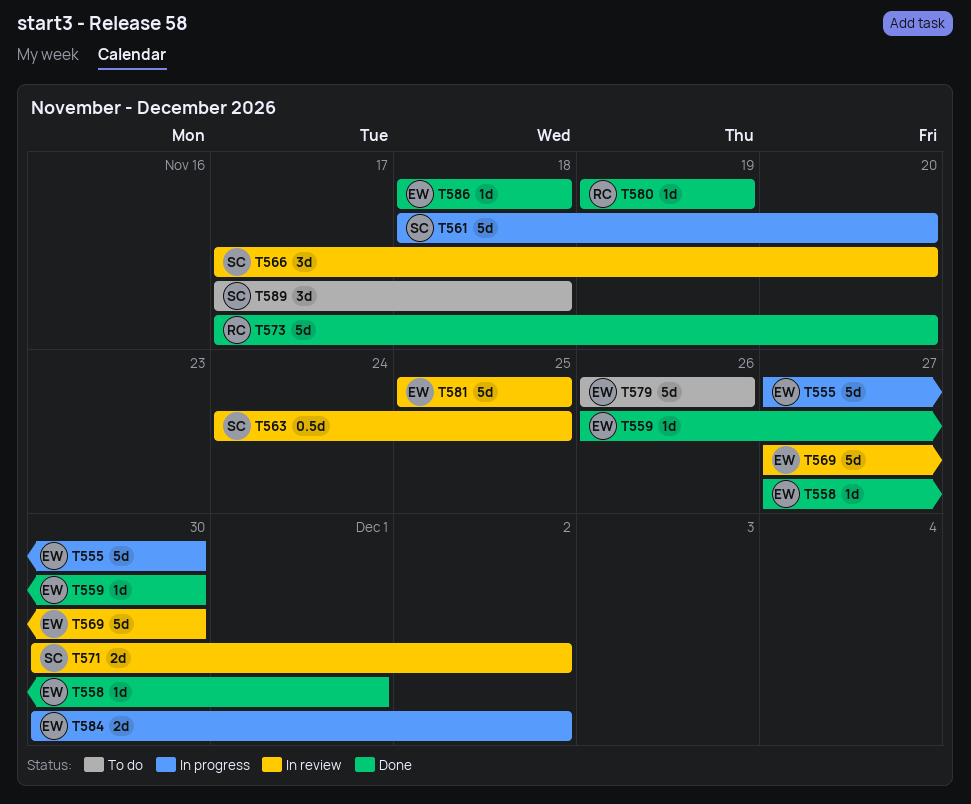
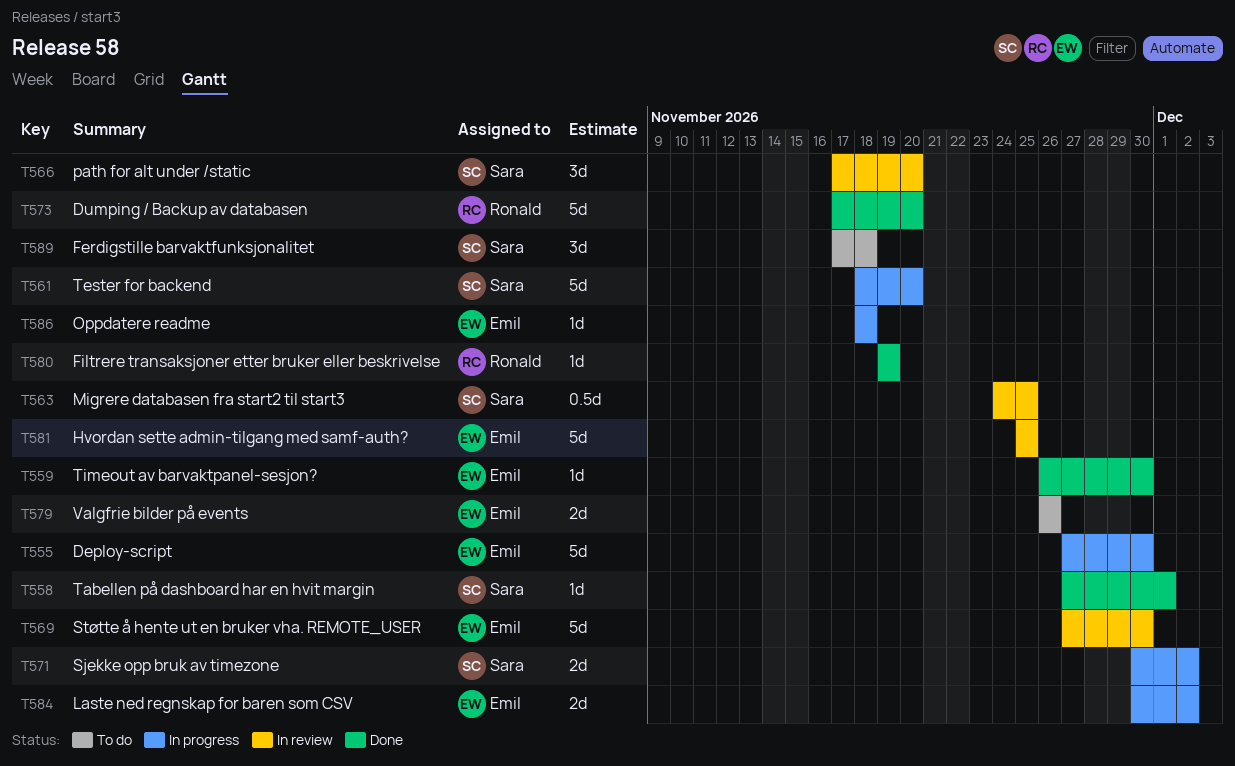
T558, owner: Emil -> Sara
T571, status: In review -> In progress
T579, estimate: 5d -> 2d
T586, status: Done -> In progress

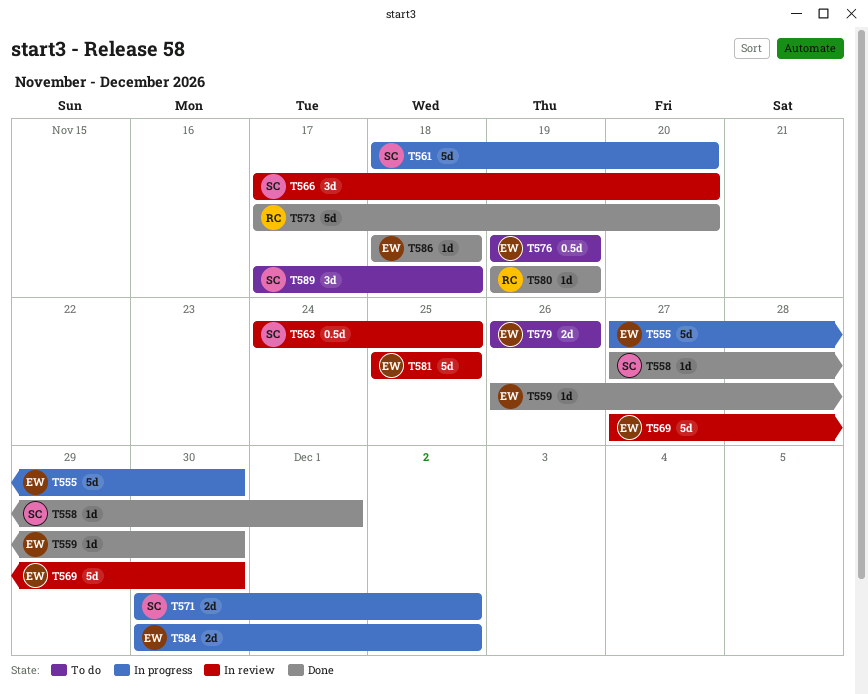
T576: none -> present
T586, status: In progress -> Done

